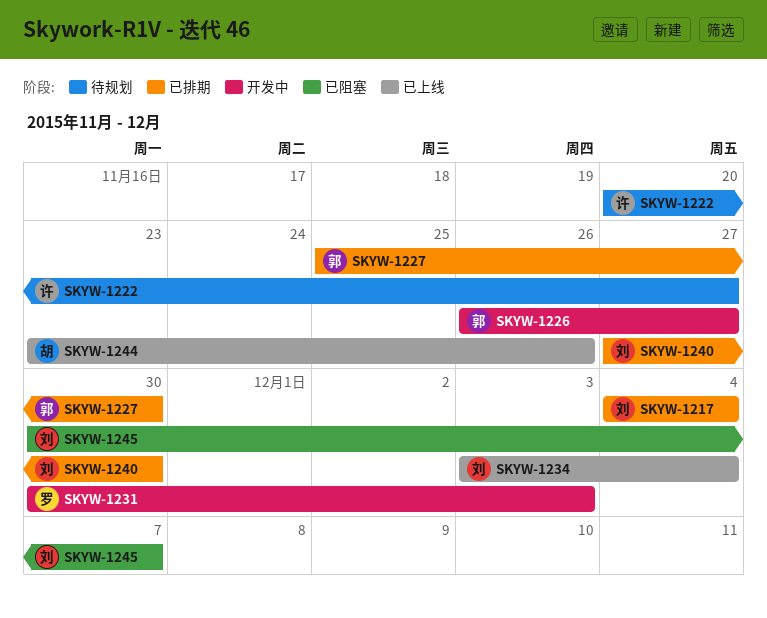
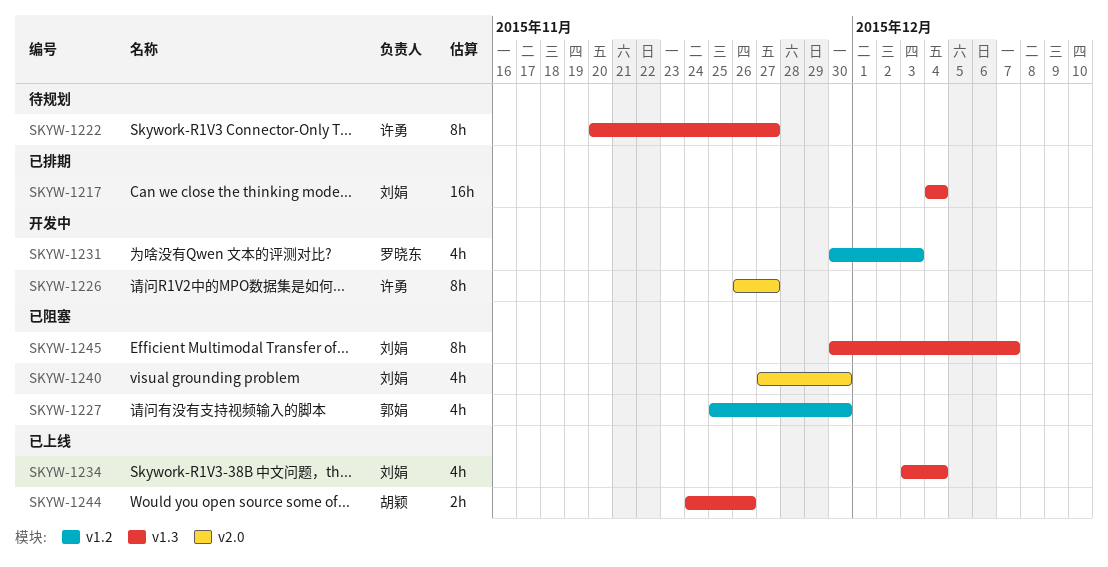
SKYW-1226, owner: 郭娟 -> 许勇
SKYW-1227, status: 已排期 -> 已阻塞
SKYW-1240, status: 已排期 -> 已阻塞
SKYW-1244, start: Nov 23 -> Nov 24

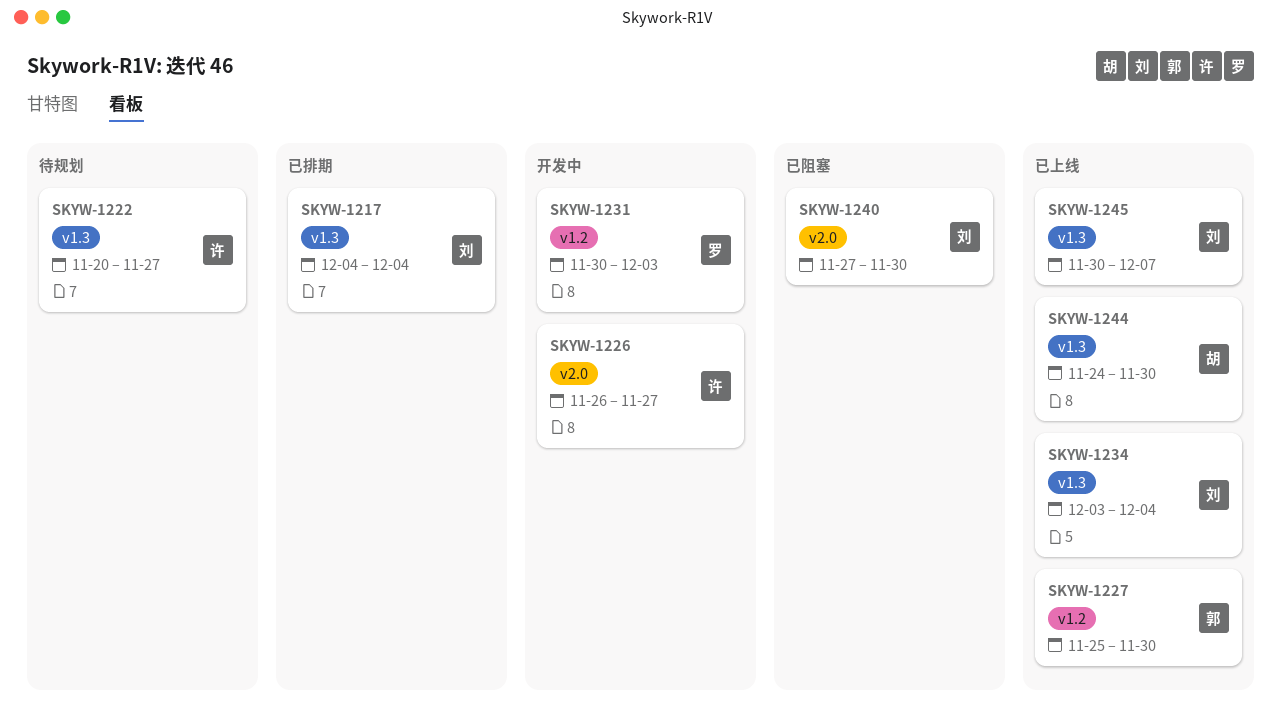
SKYW-1227, status: 已阻塞 -> 已上线
SKYW-1244, due: Nov 26 -> Nov 30
SKYW-1245, status: 已阻塞 -> 已上线

